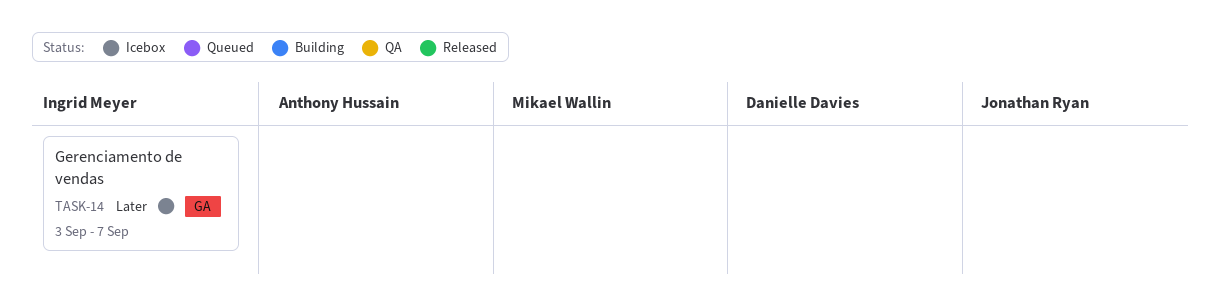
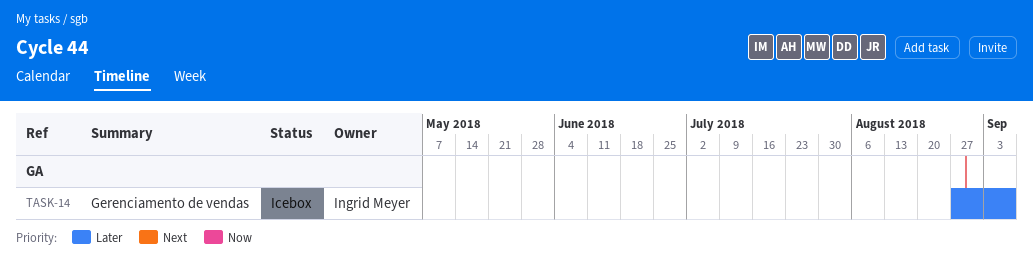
TASK-14, start: Sep 3 -> Aug 27

